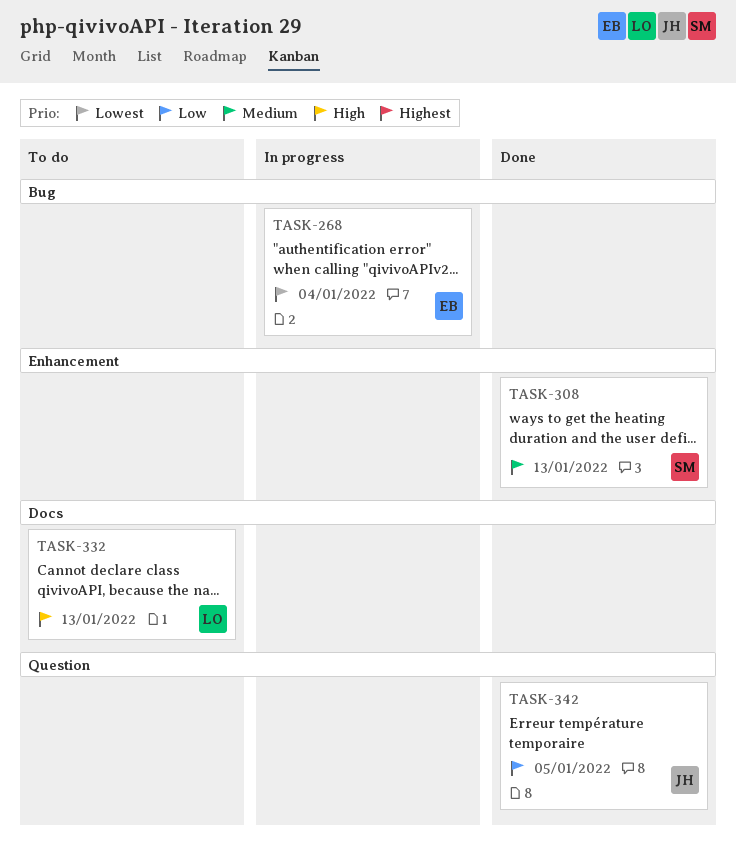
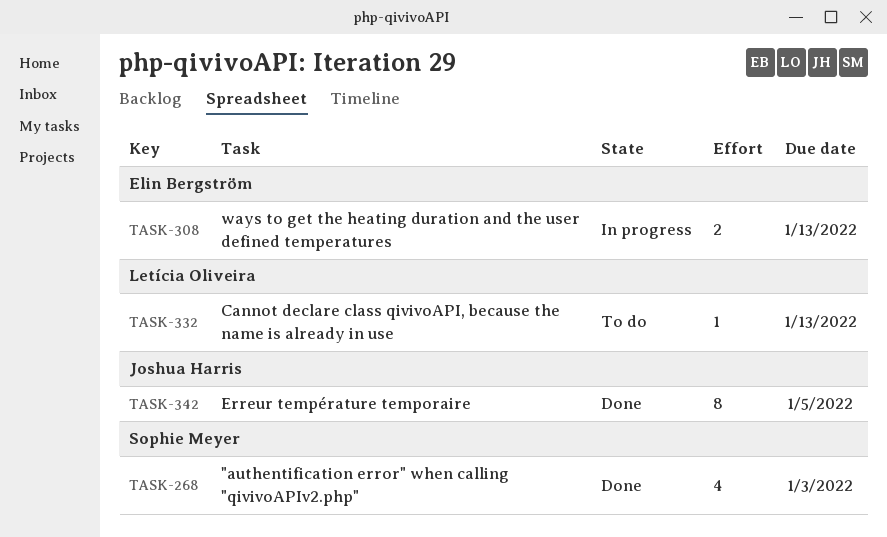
TASK-268, status: In progress -> Done
TASK-268, owner: Elin Bergström -> Sophie Meyer
TASK-268, due: Jan 4 -> Jan 3
TASK-308, status: Done -> In progress
TASK-308, owner: Sophie Meyer -> Elin Bergström

